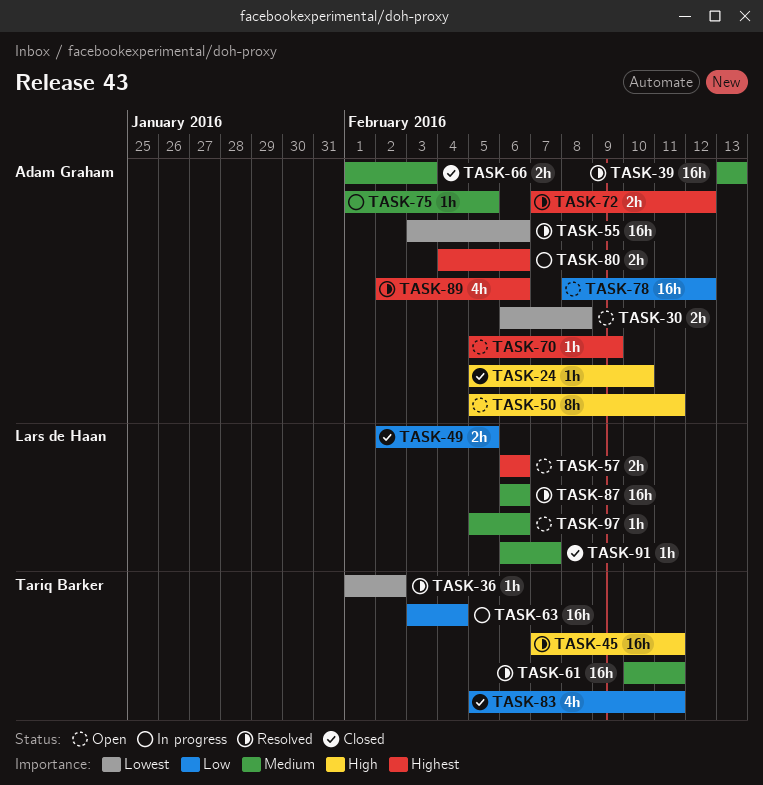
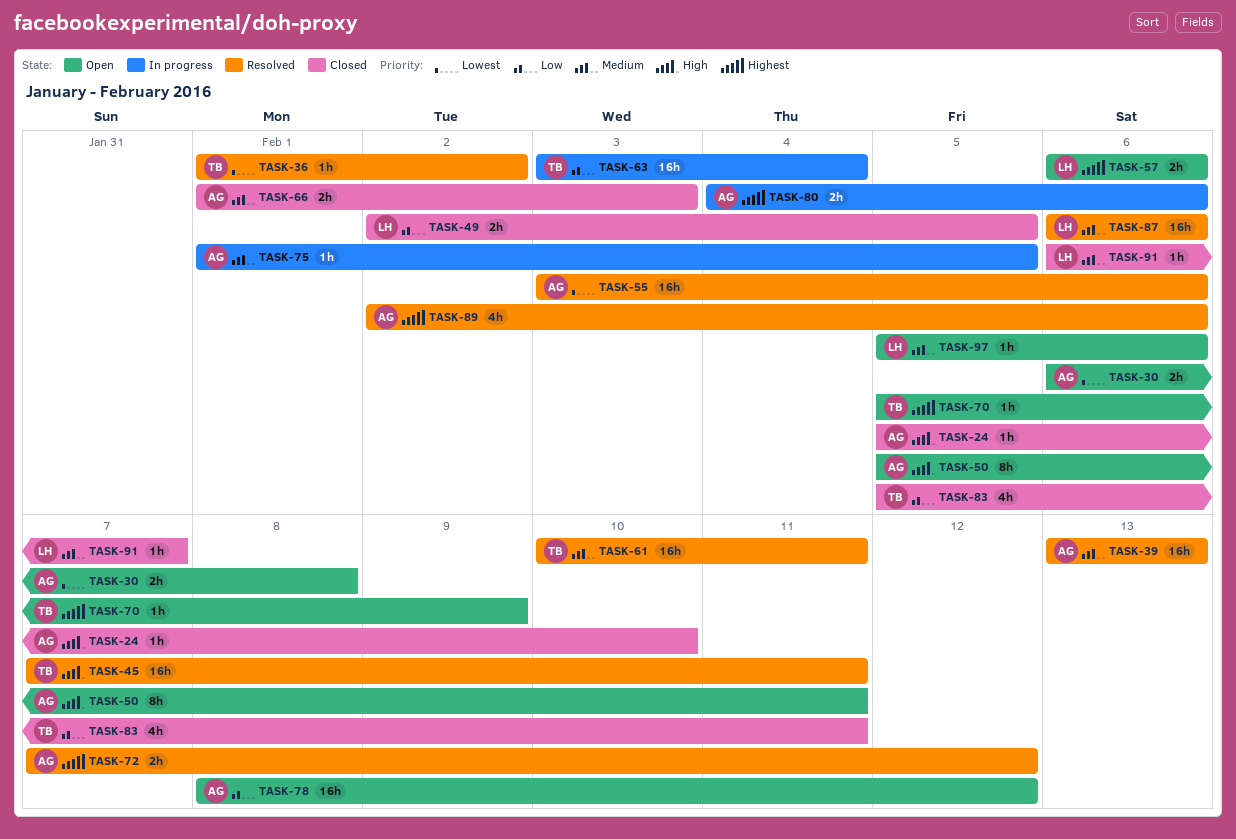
TASK-70, owner: Adam Graham -> Tariq Barker

